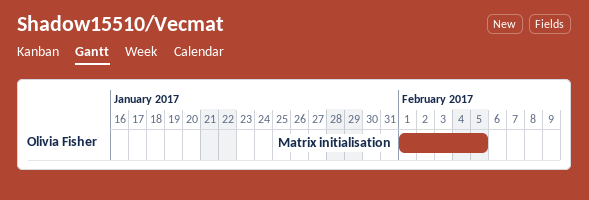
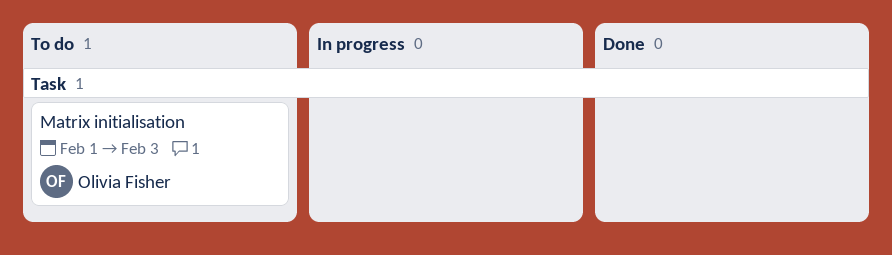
Matrix initialisation, due: Feb 5 -> Feb 3

